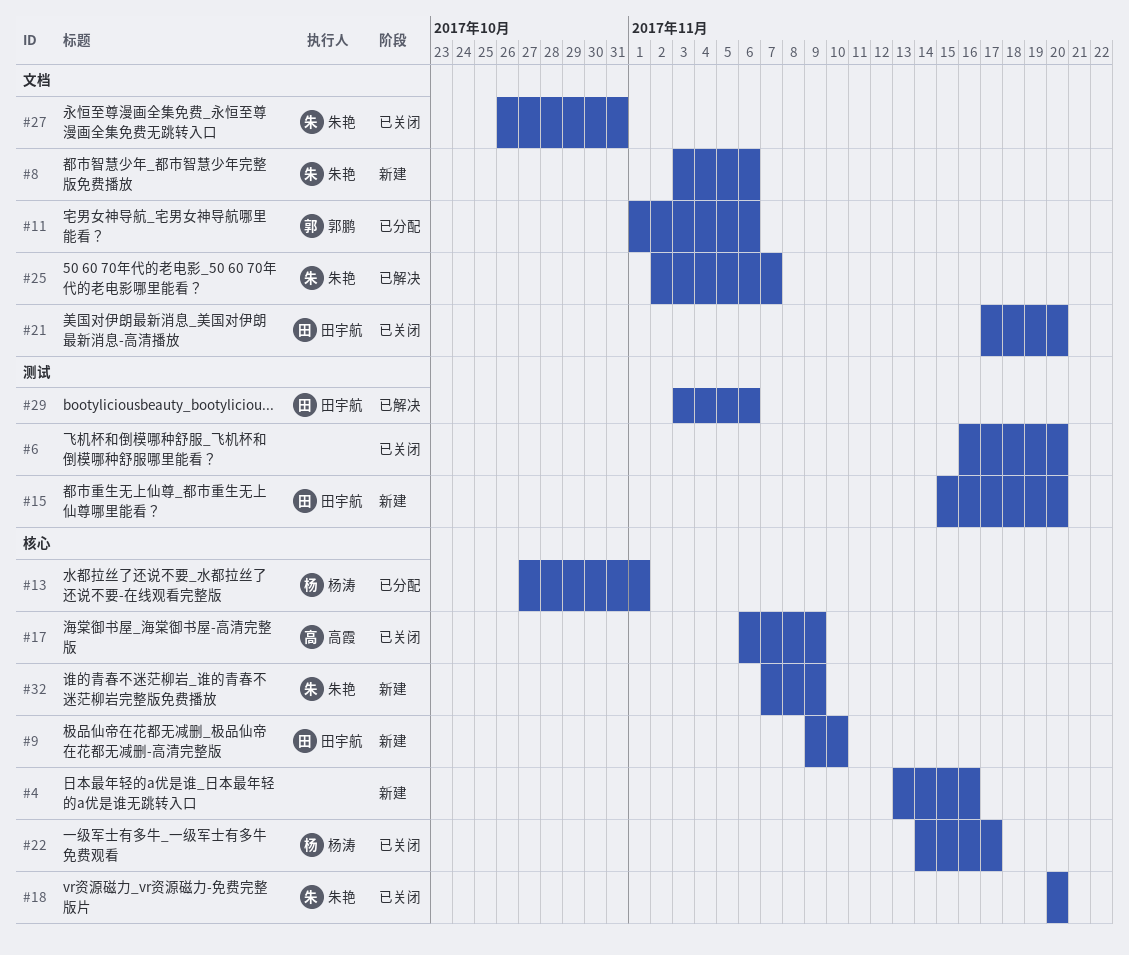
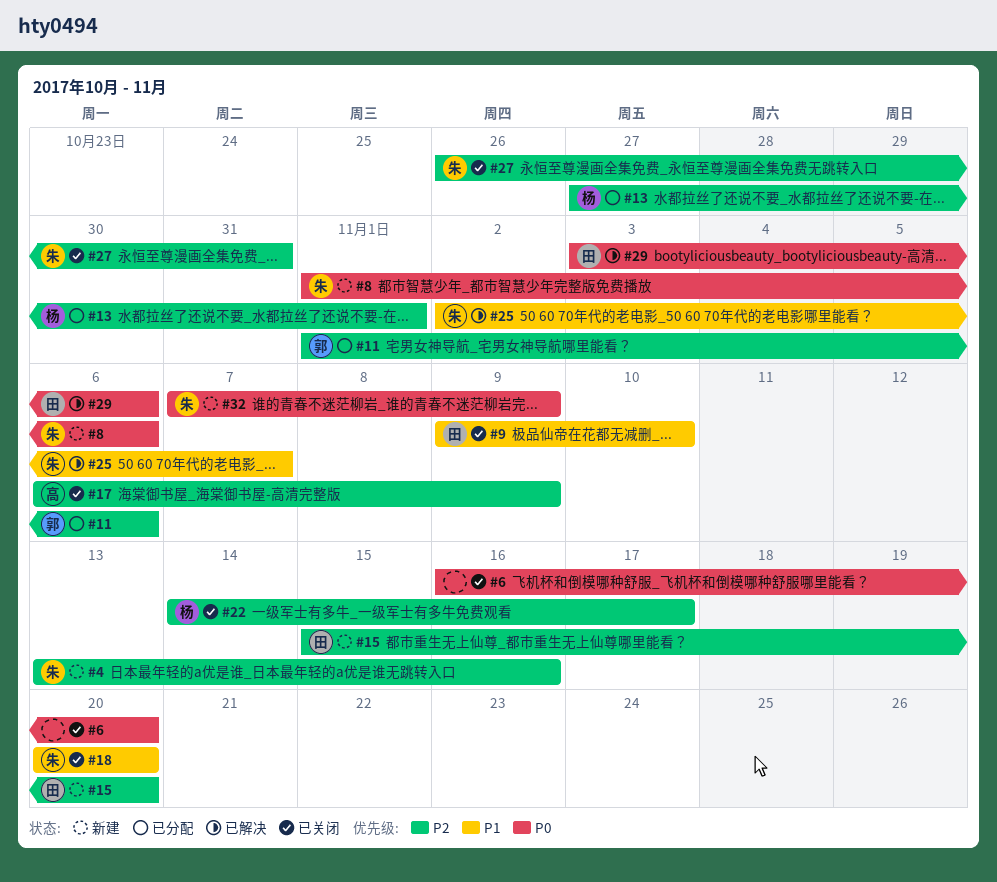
#4, owner: none -> 朱艳
#8, start: Nov 3 -> Nov 1
#9, status: 新建 -> 已关闭
#21: present -> none

